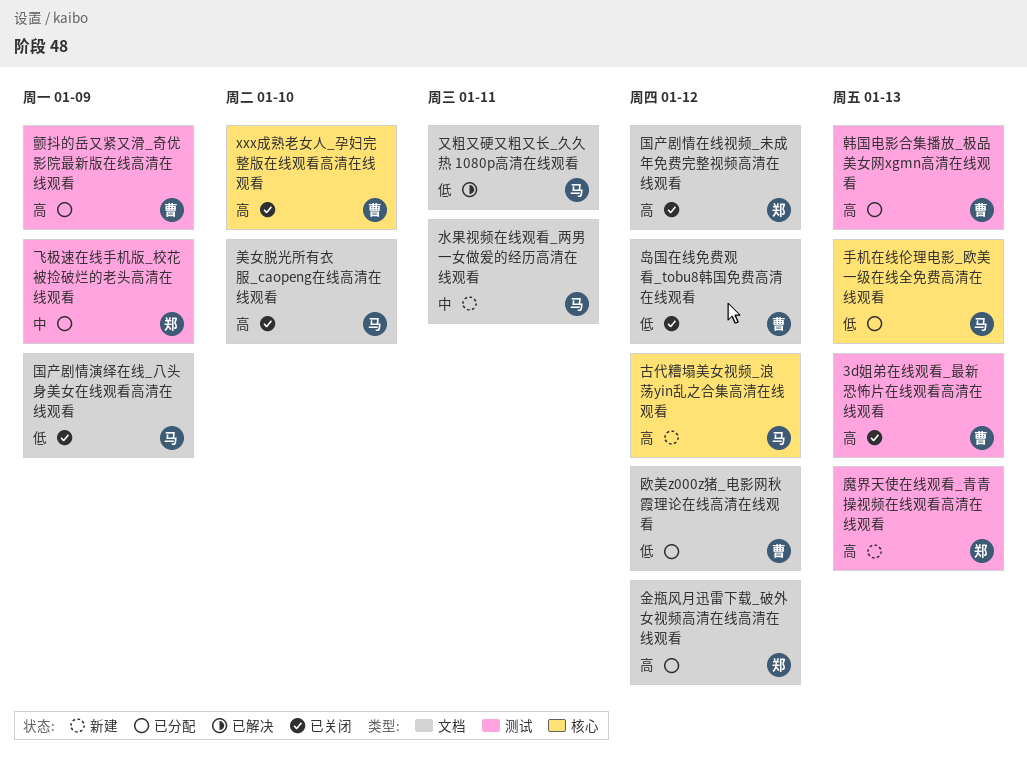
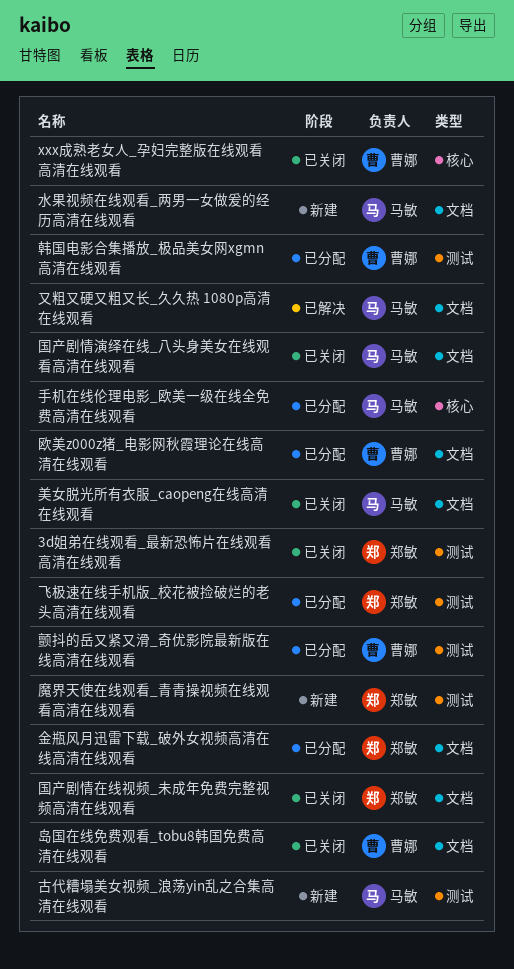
3d姐弟在线观看_最新恐怖片在线观看高清在线观看, owner: 曹娜 -> 郑敏
古代糟塌美女视频_浪荡yin乱之合集高清在线观看, label: 核心 -> 测试

